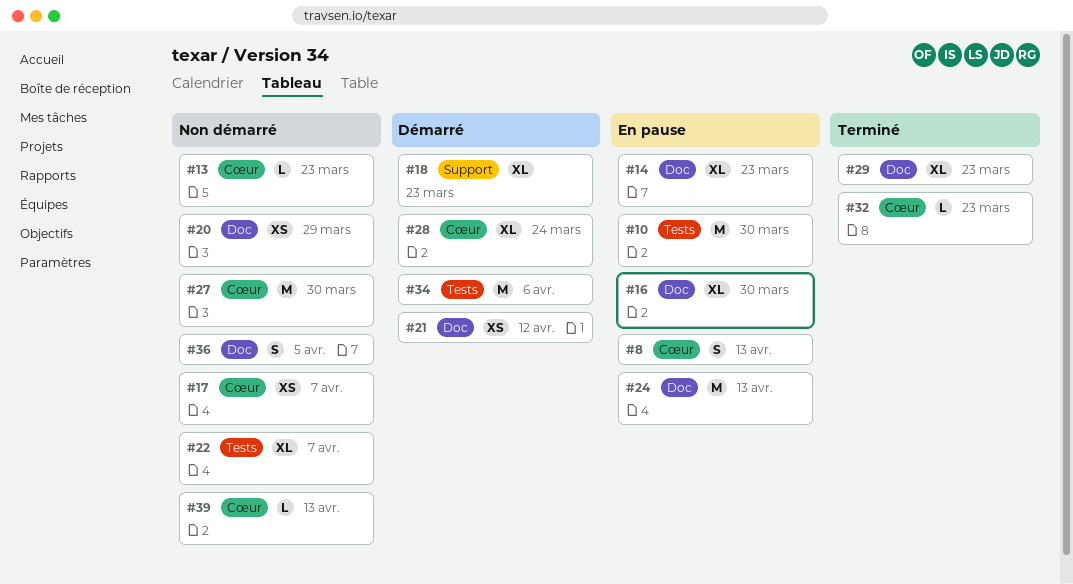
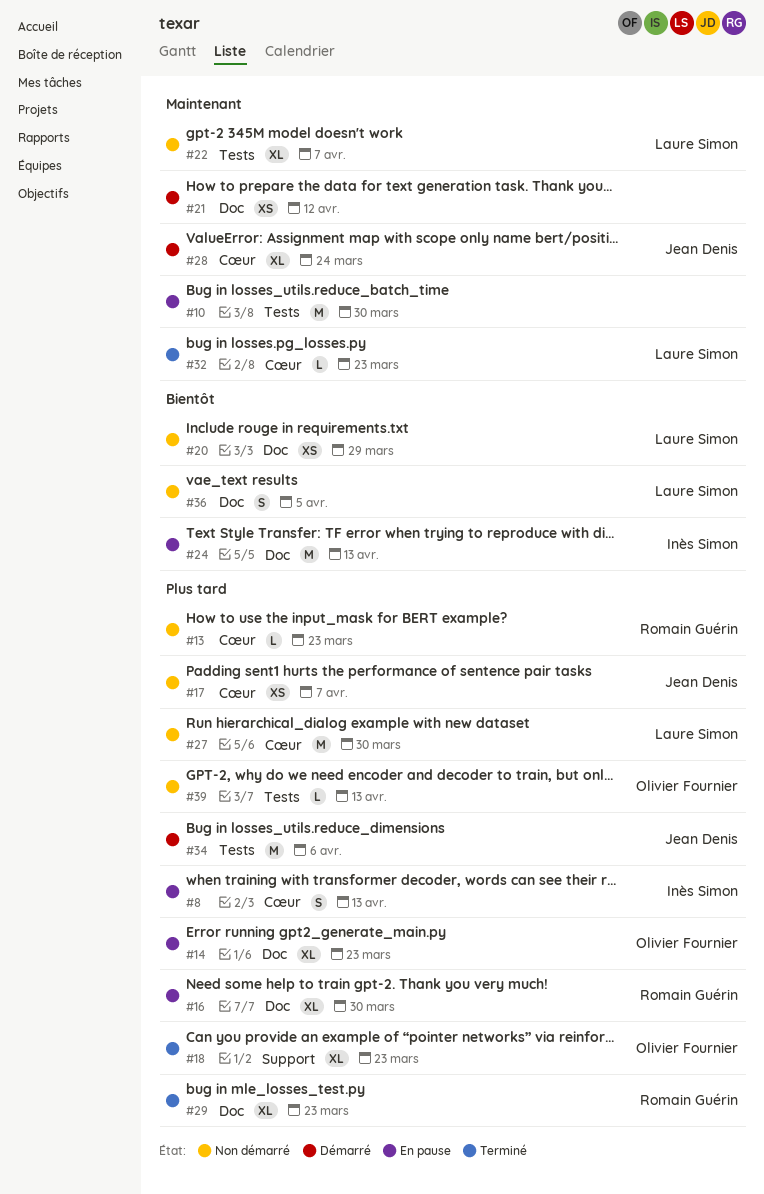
#18, status: Démarré -> Terminé
#39, label: Cœur -> Tests

